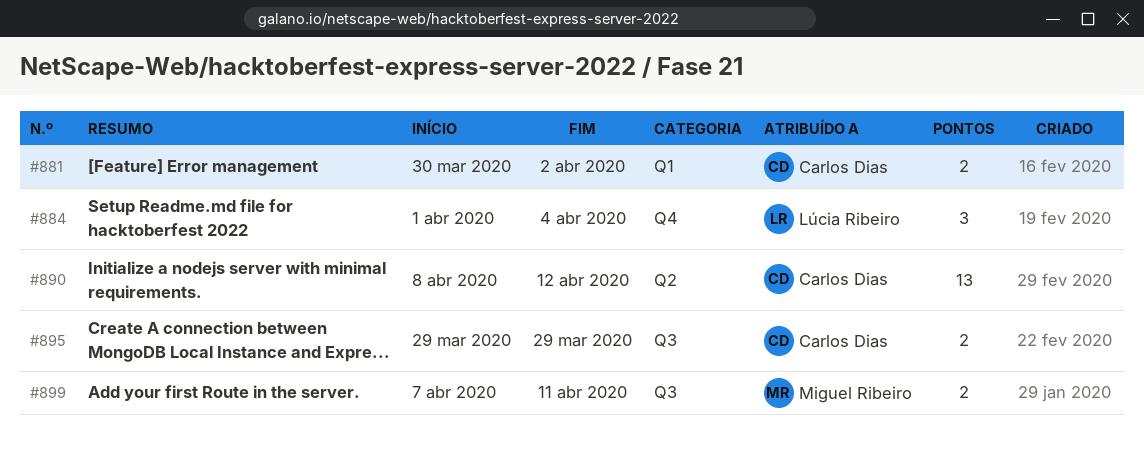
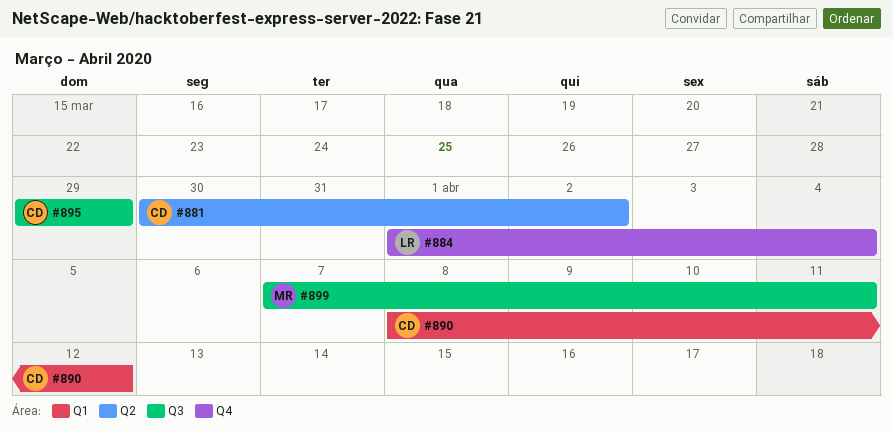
#881, label: Q1 -> Q2
#890, label: Q2 -> Q1

